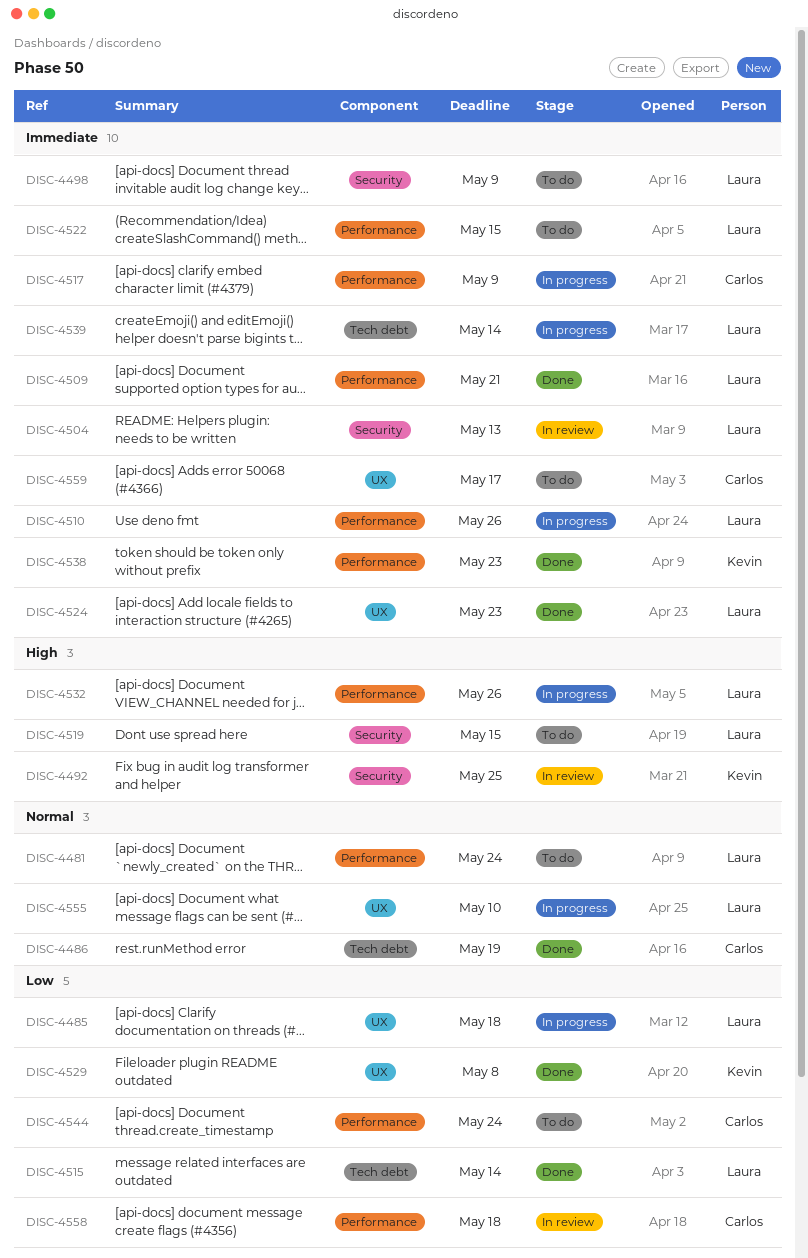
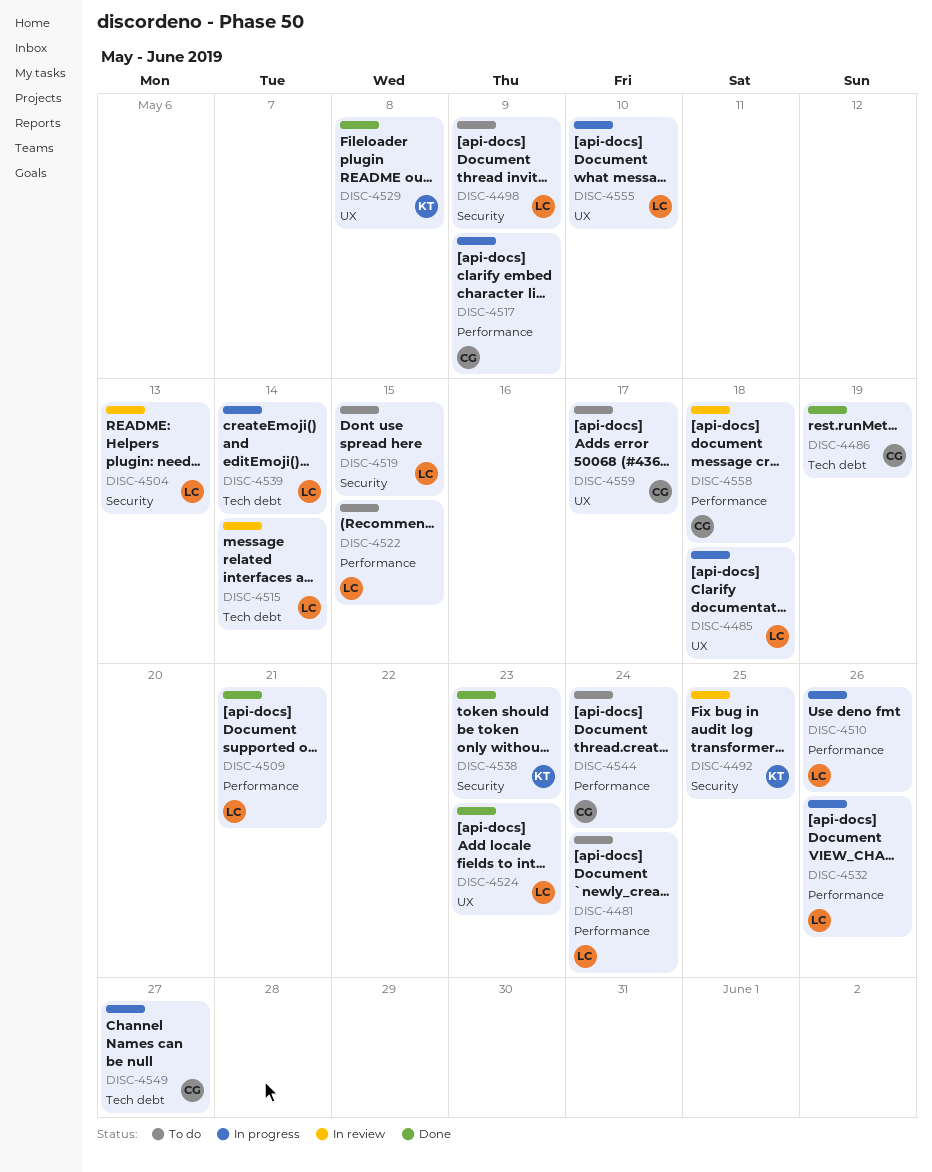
DISC-4515, status: Done -> In review
DISC-4538, label: Performance -> Security
DISC-4549: none -> present

